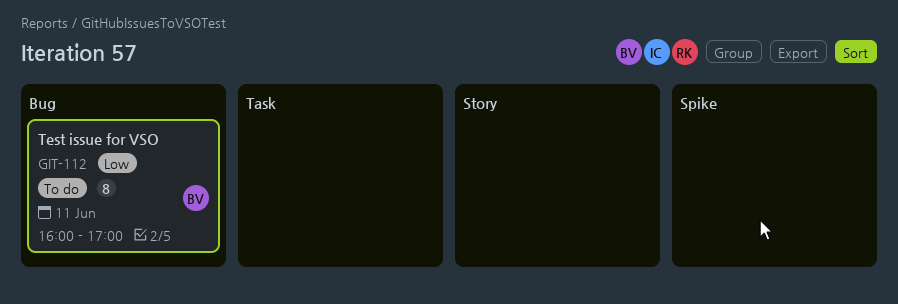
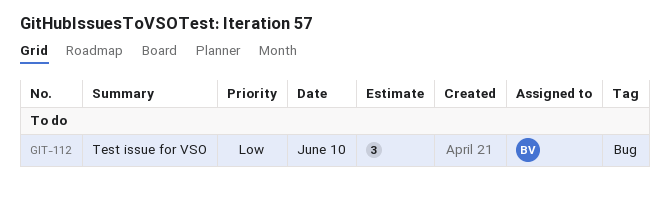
GIT-112, estimate: 8 -> 3
GIT-112, day: Jun 11 -> Jun 10

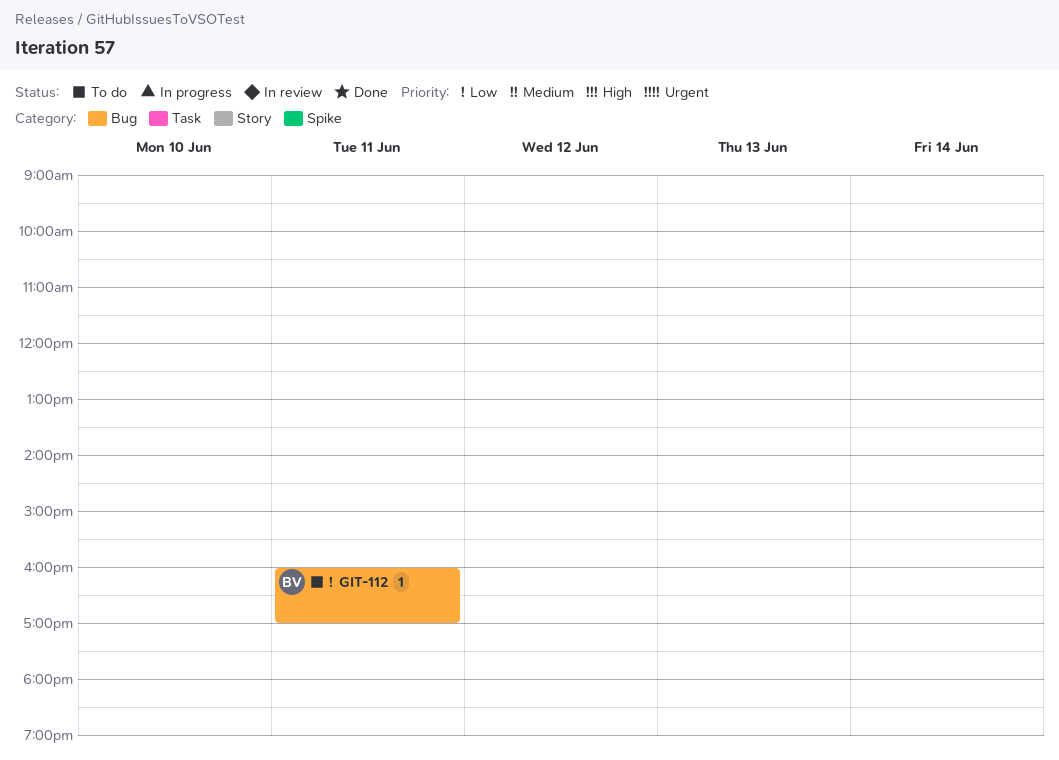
GIT-112, estimate: 3 -> 1
GIT-112, day: Jun 10 -> Jun 11

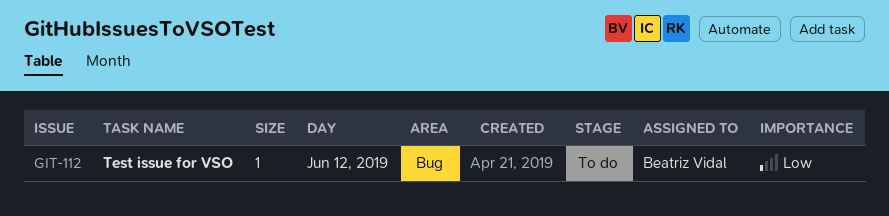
GIT-112, day: Jun 11 -> Jun 12

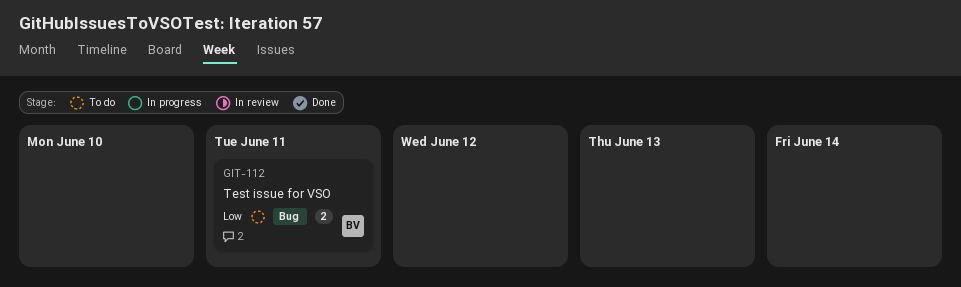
GIT-112, estimate: 1 -> 2
GIT-112, day: Jun 12 -> Jun 11

